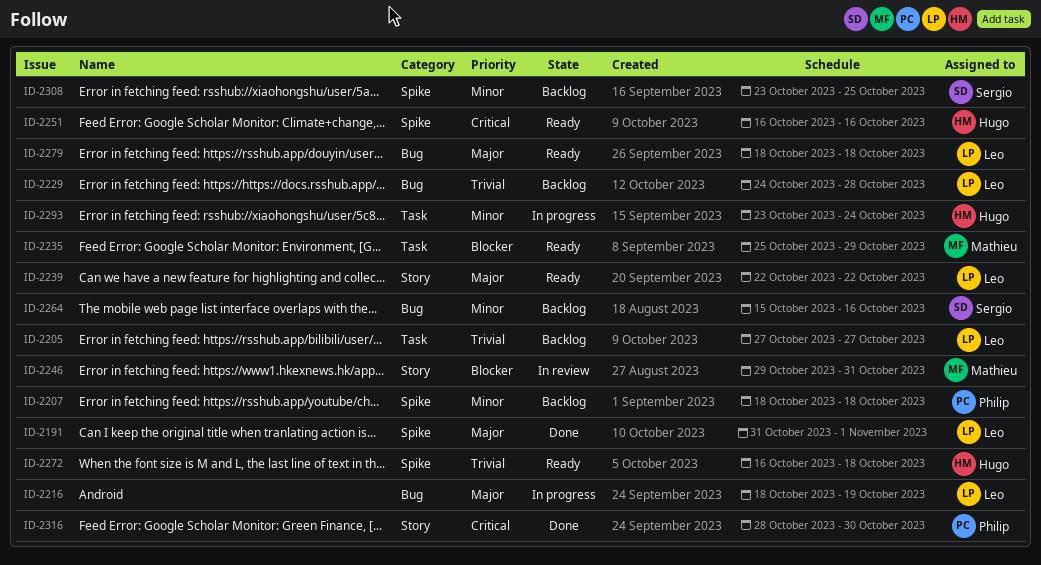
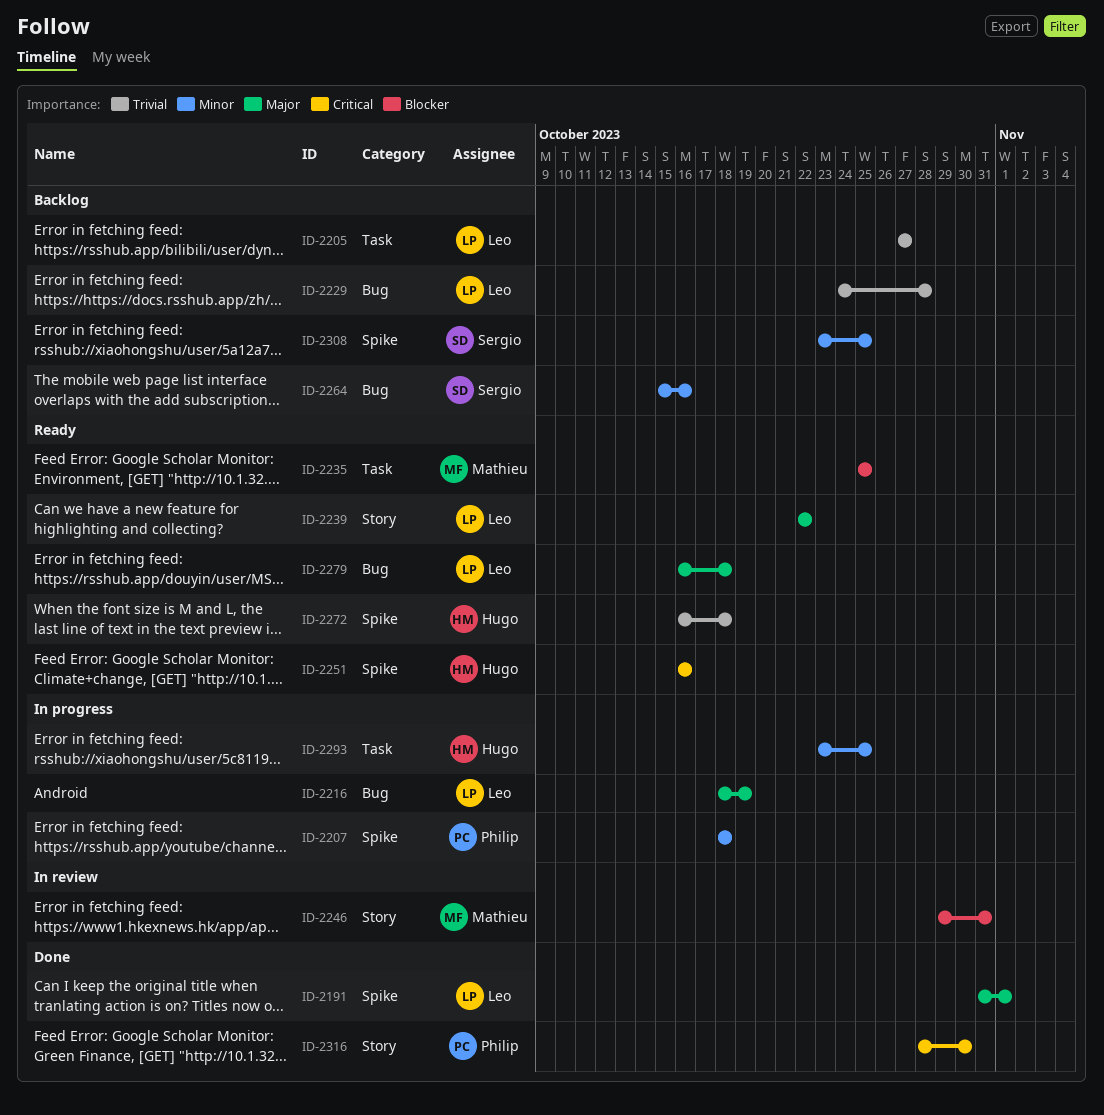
ID-2207, status: Backlog -> In progress
ID-2235, due: Oct 29 -> Oct 25
ID-2279, start: Oct 18 -> Oct 16
ID-2293, due: Oct 24 -> Oct 25

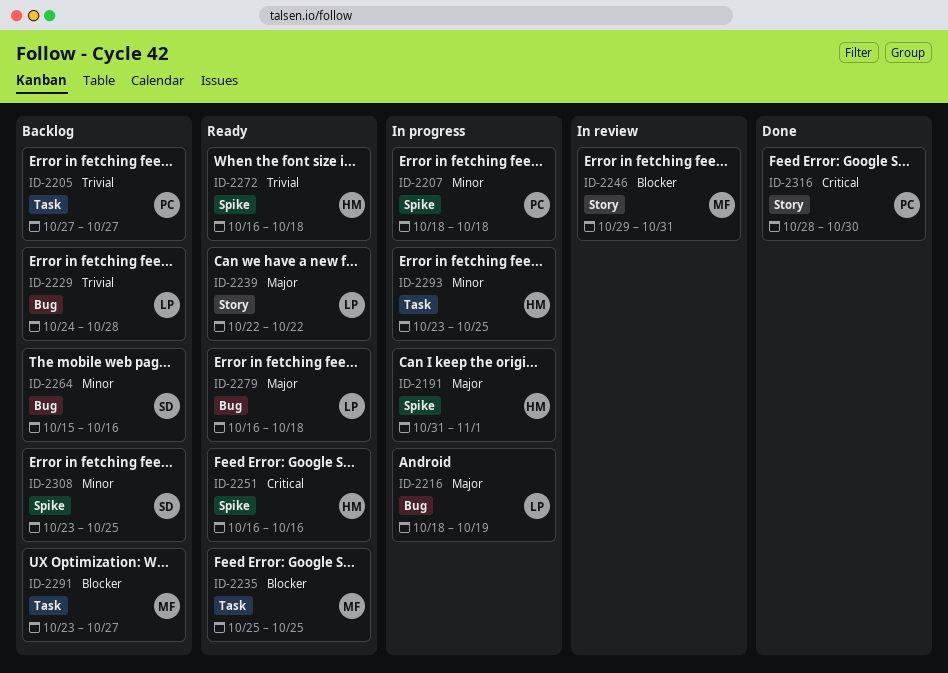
ID-2191, status: Done -> In progress
ID-2191, owner: Leo -> Hugo
ID-2205, owner: Leo -> Philip
ID-2291: none -> present

